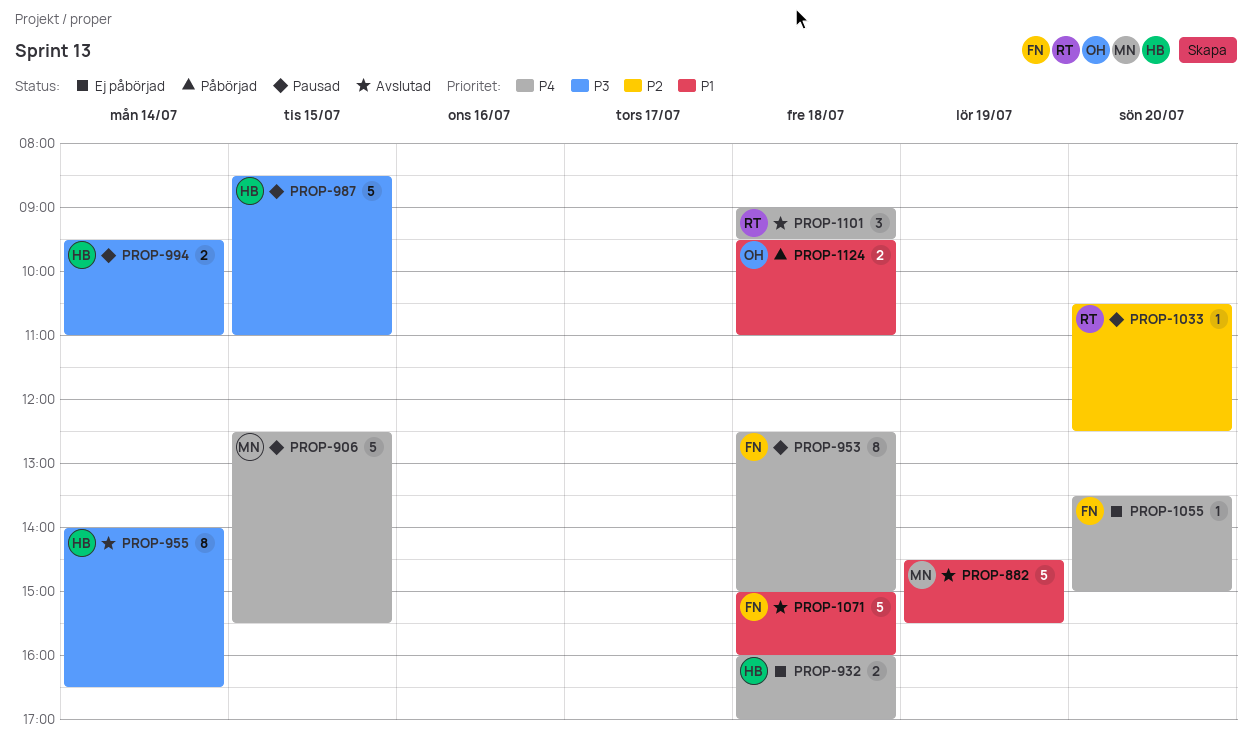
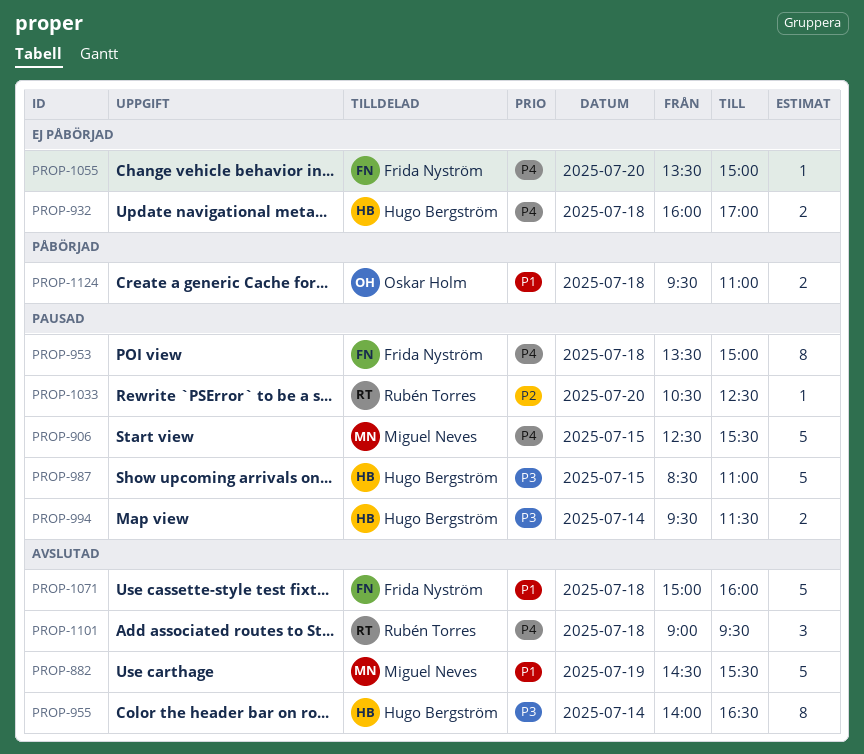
PROP-953, begins: 12:30 -> 13:30
PROP-994, ends: 11:00 -> 11:30

